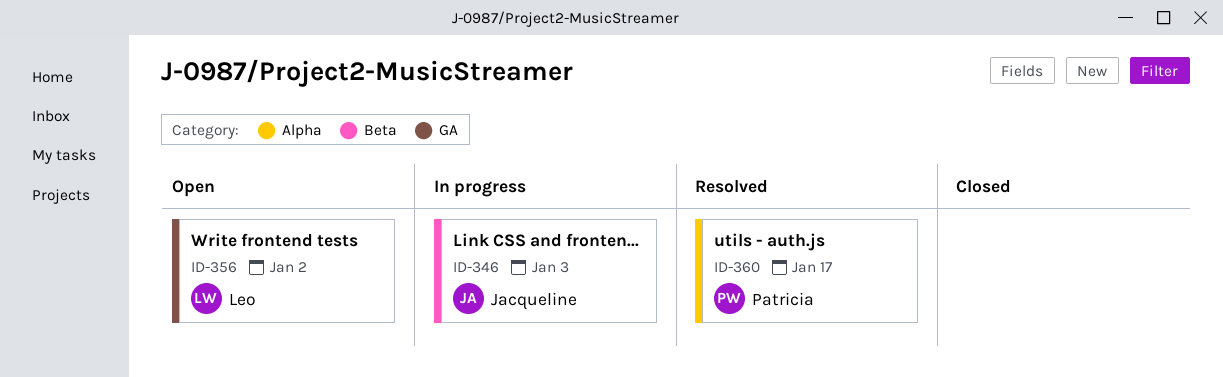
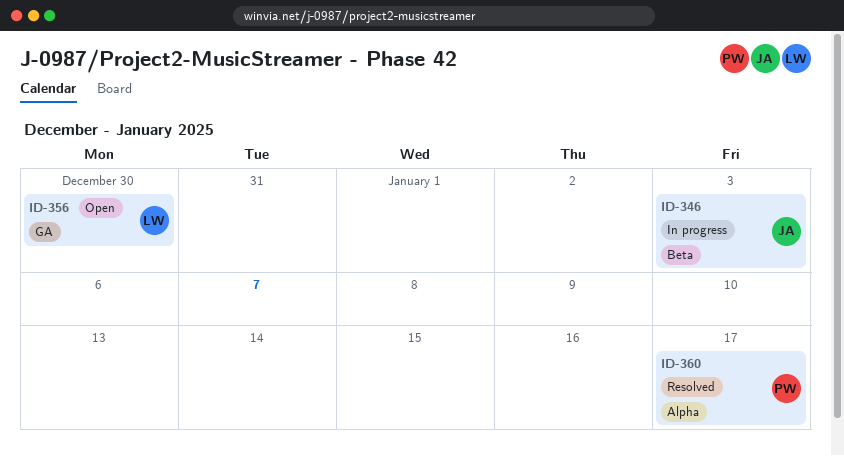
ID-356, due: Jan 2 -> Dec 30

